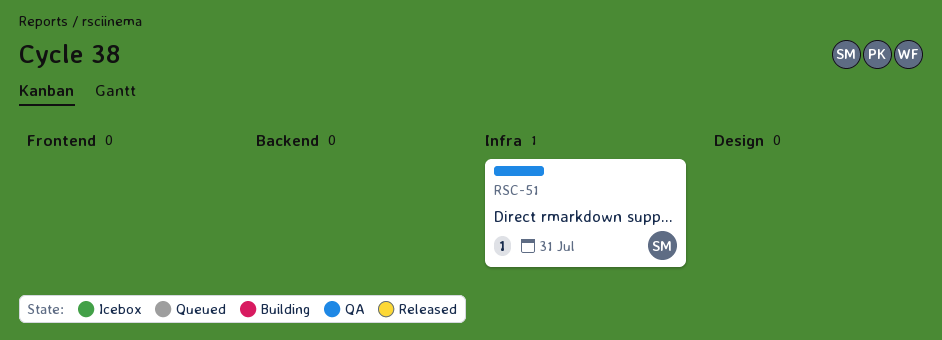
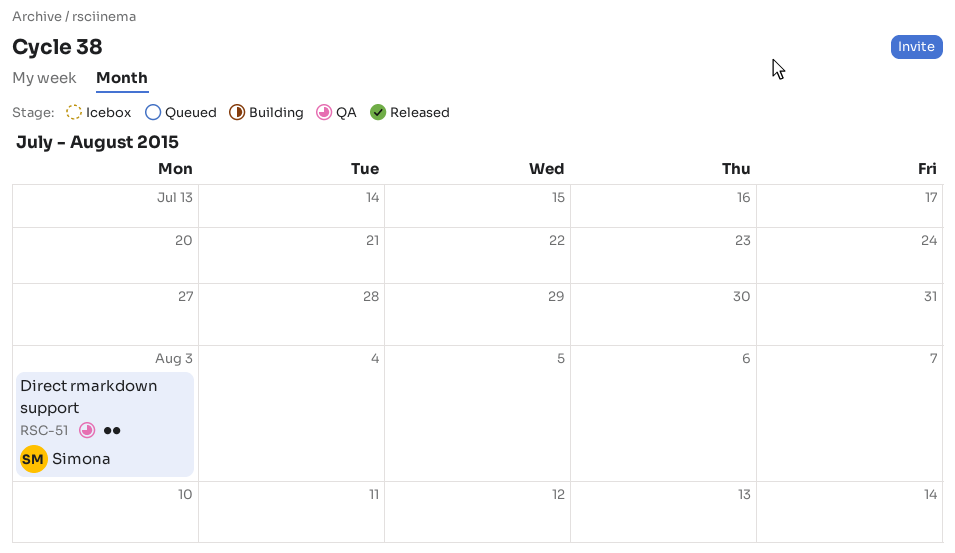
RSC-51, estimate: 1 -> 2
RSC-51, due: Jul 31 -> Aug 3

